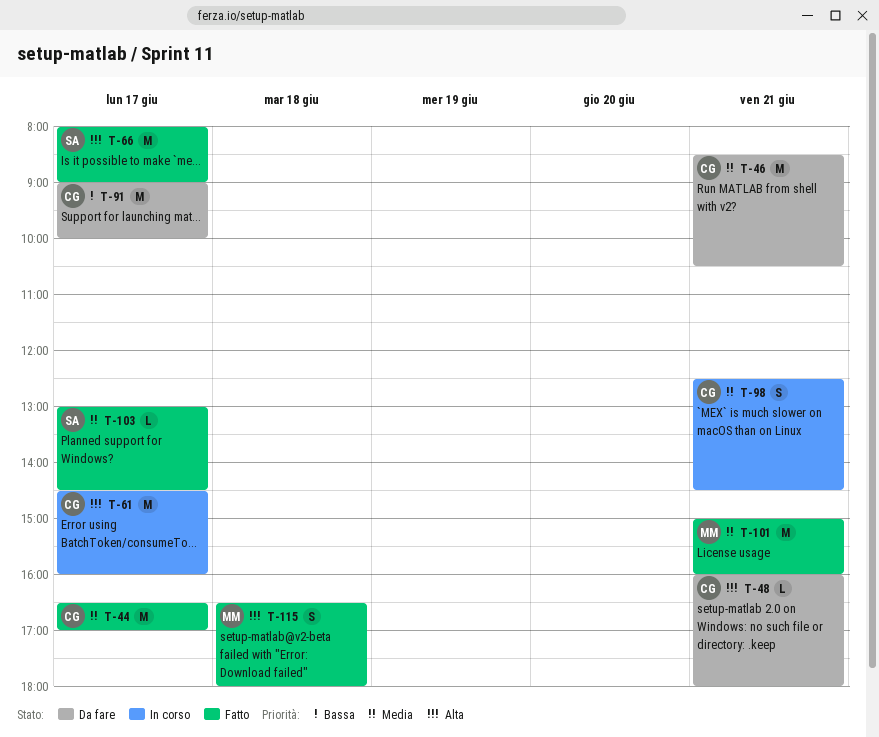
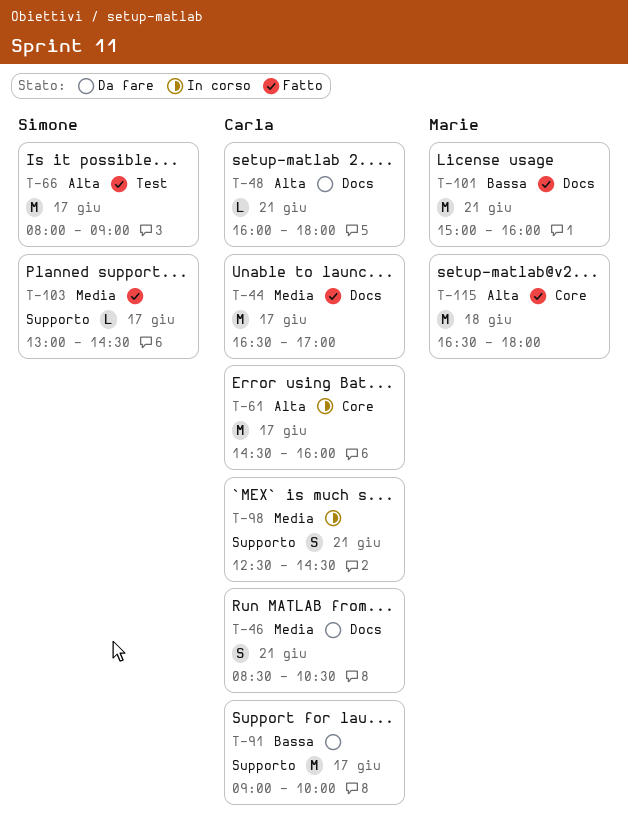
T-46, estimate: M -> S
T-101, priority: Media -> Bassa
T-115, estimate: S -> M

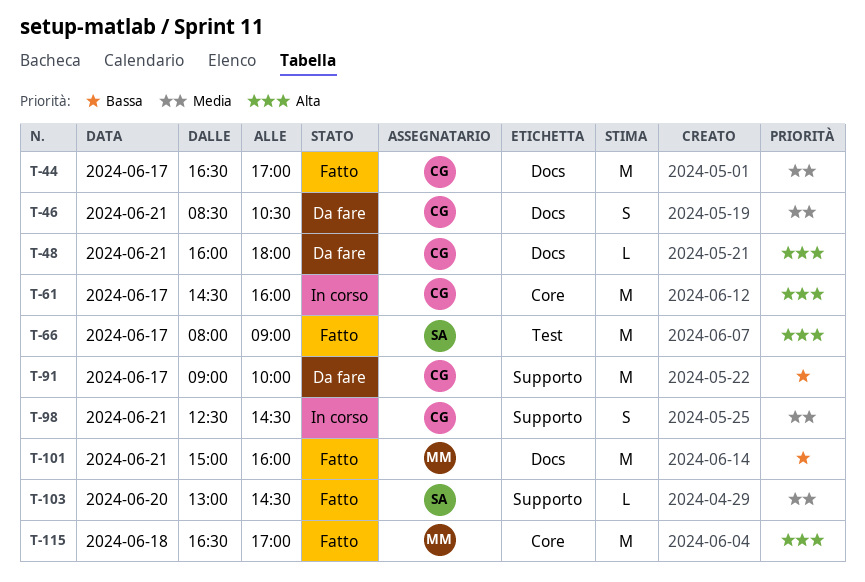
T-103, day: Jun 17 -> Jun 20
T-115, ends: 18:00 -> 17:00

